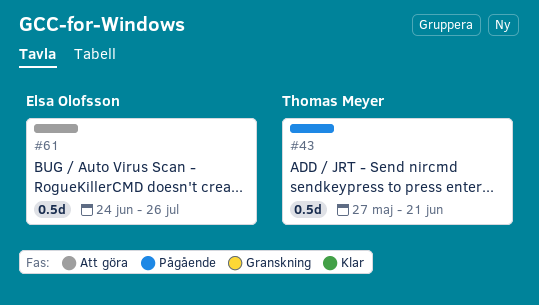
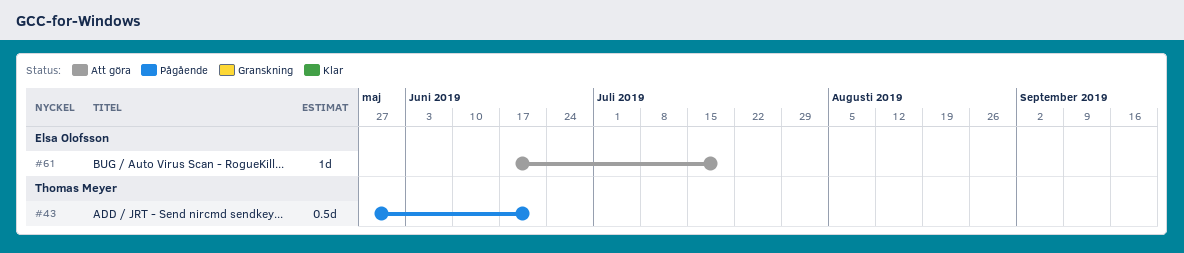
#61, estimate: 0.5d -> 1d
#61, start: Jun 24 -> Jun 17
#61, due: Jul 26 -> Jul 19

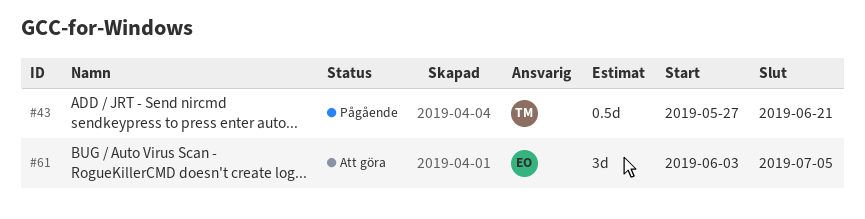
#61, estimate: 1d -> 3d
#61, start: Jun 17 -> Jun 3
#61, due: Jul 19 -> Jul 5

